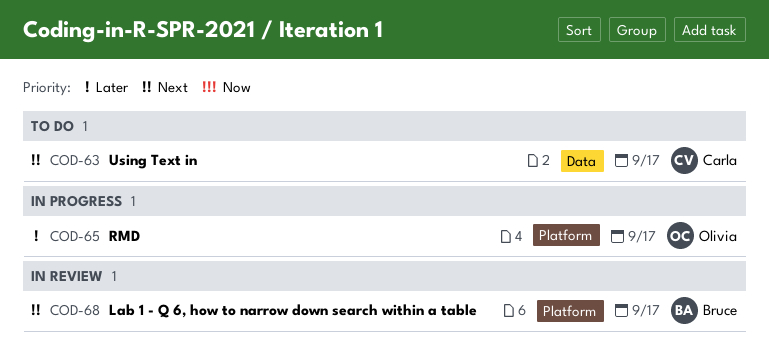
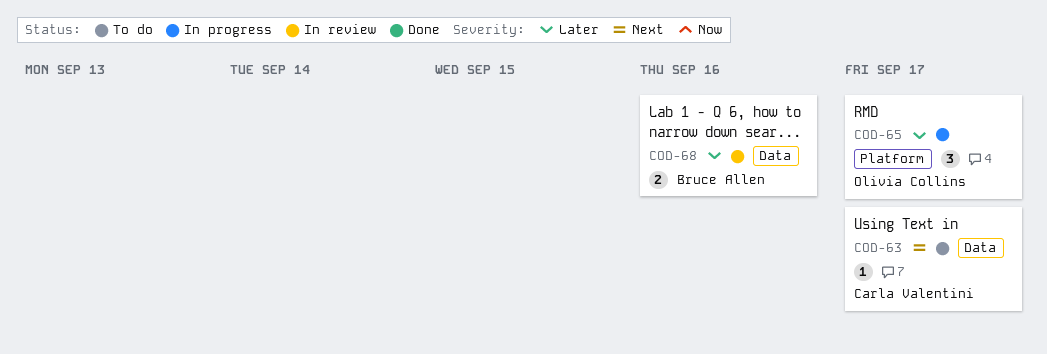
COD-68, priority: Next -> Later
COD-68, label: Platform -> Data
COD-68, due: Sep 17 -> Sep 16

